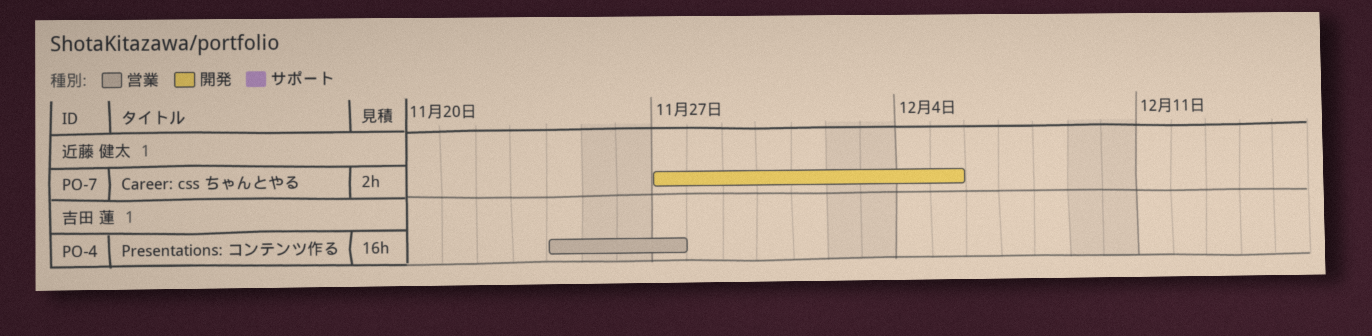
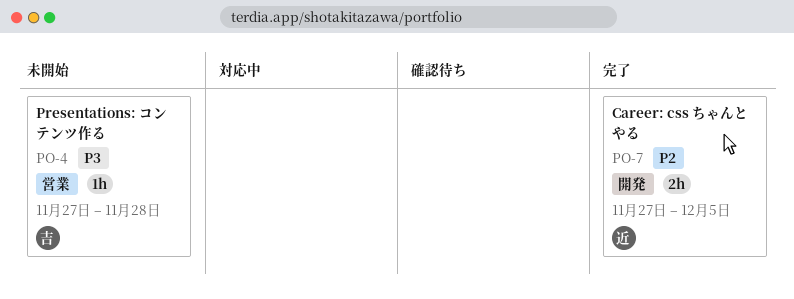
PO-4, estimate: 16h -> 1h
PO-4, start: Nov 24 -> Nov 27
PO-4, due: Nov 27 -> Nov 28

